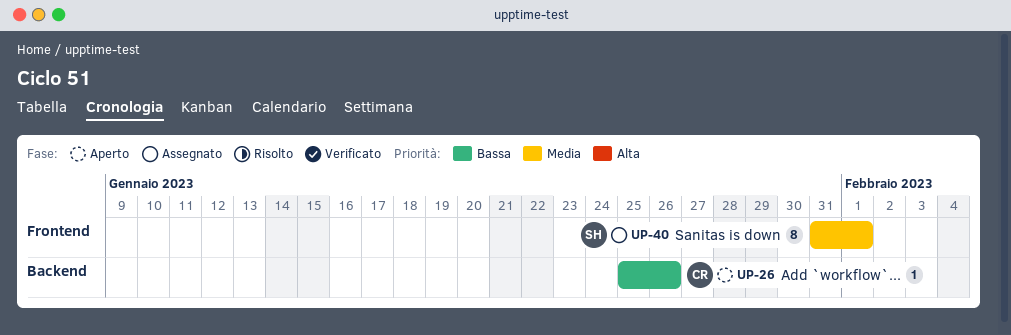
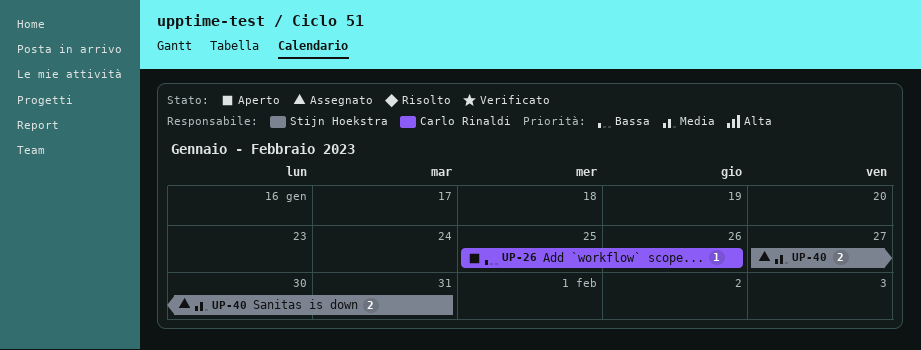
UP-40, estimate: 8 -> 2
UP-40, start: Jan 31 -> Jan 27
UP-40, due: Feb 1 -> Jan 31

